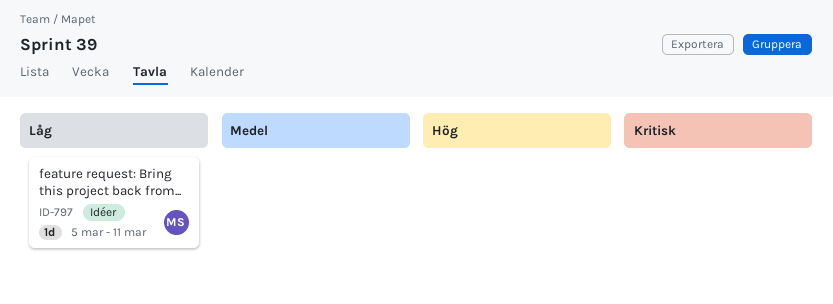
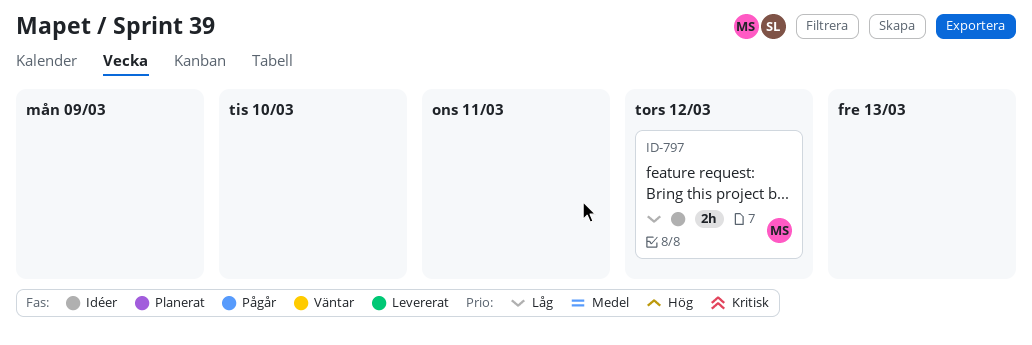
ID-797, estimate: 1d -> 2h
ID-797, due: Mar 11 -> Mar 12

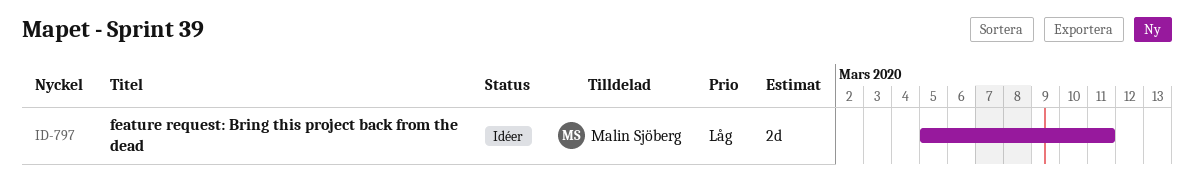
ID-797, estimate: 2h -> 2d
ID-797, due: Mar 12 -> Mar 11

